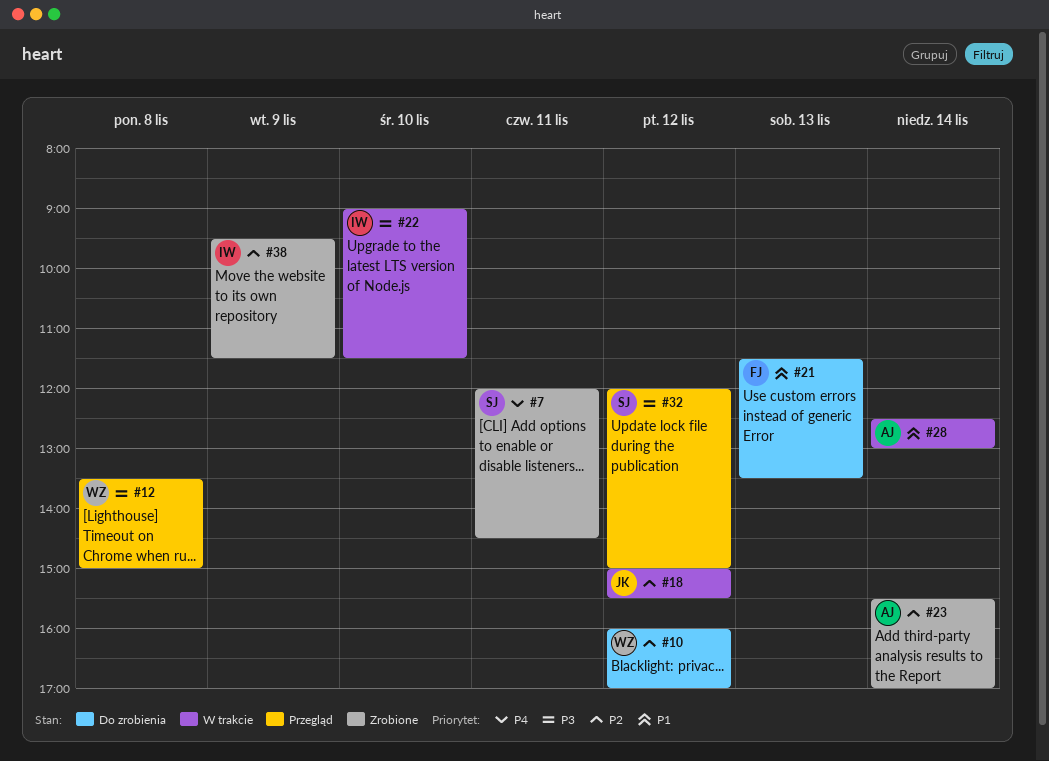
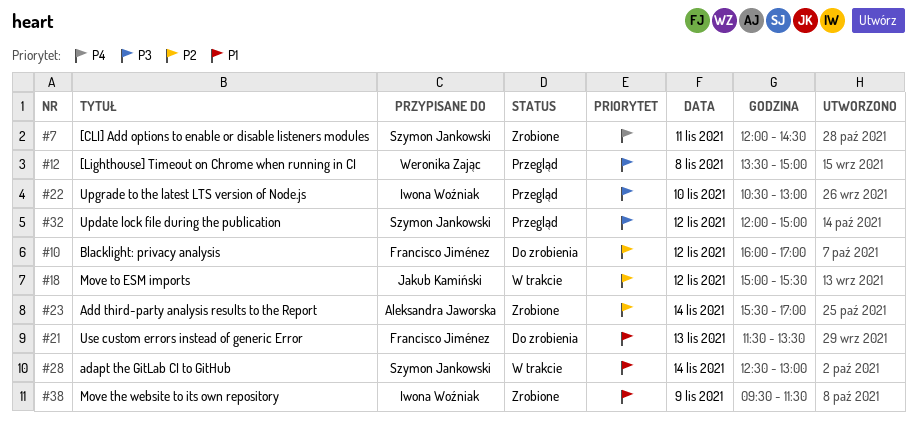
#10, owner: Weronika Zając -> Francisco Jiménez
#22, status: W trakcie -> Przegląd
#22, begins: 09:00 -> 10:30
#22, ends: 11:30 -> 13:00
#28, owner: Aleksandra Jaworska -> Szymon Jankowski
#38, priority: P2 -> P1

